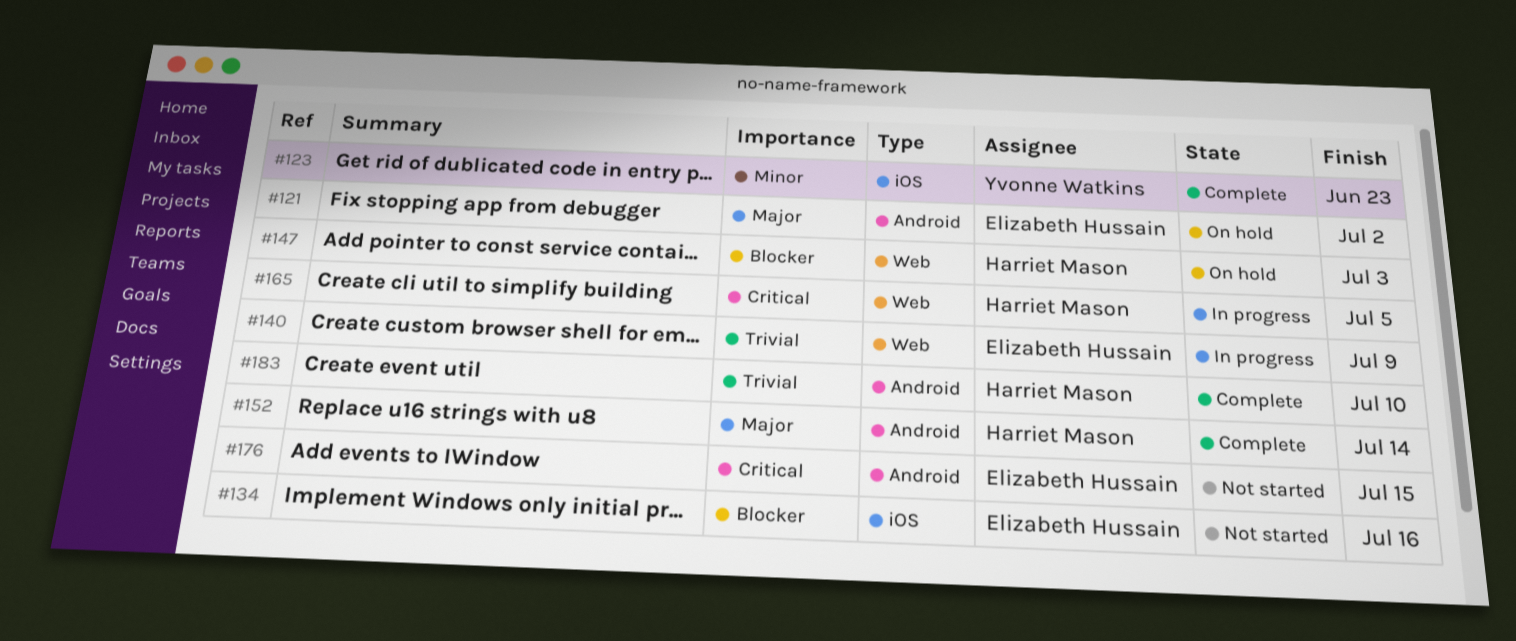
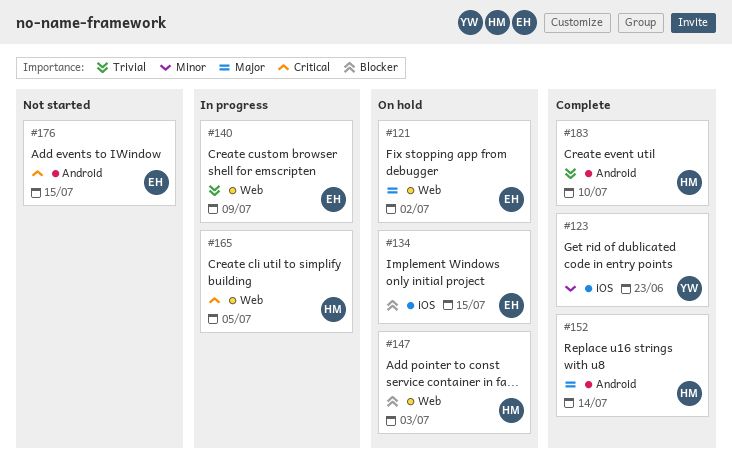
#121, label: Android -> Web
#134, status: Not started -> On hold
#134, due: Jul 16 -> Jul 15

